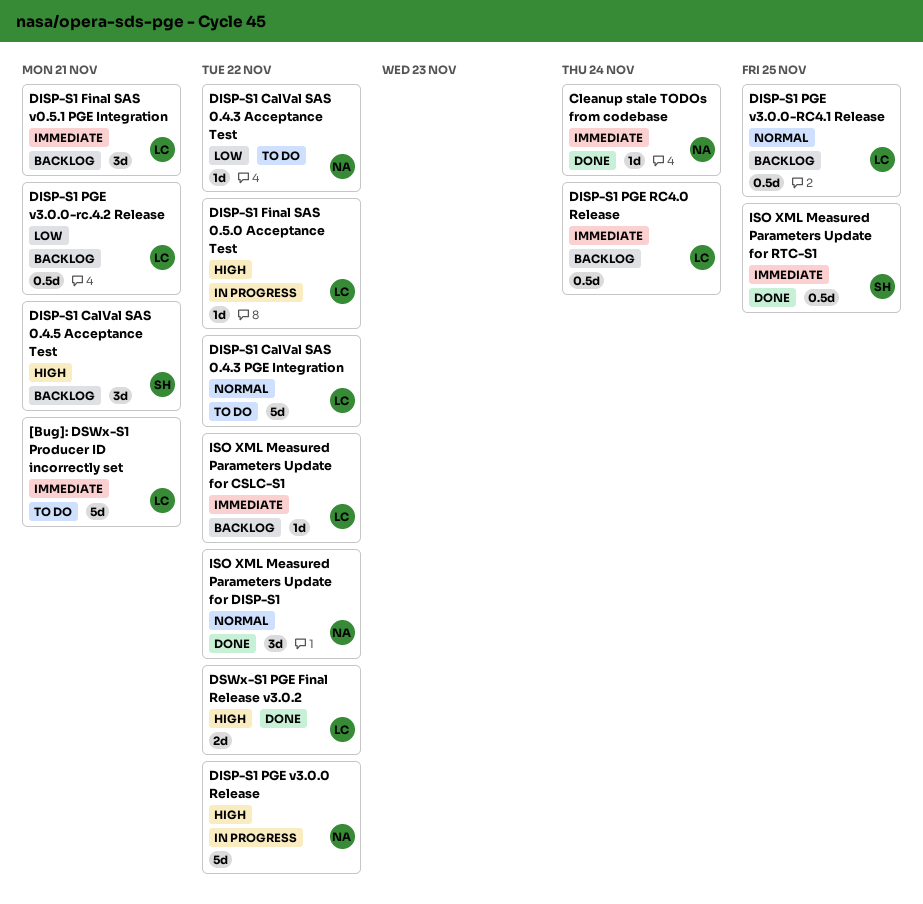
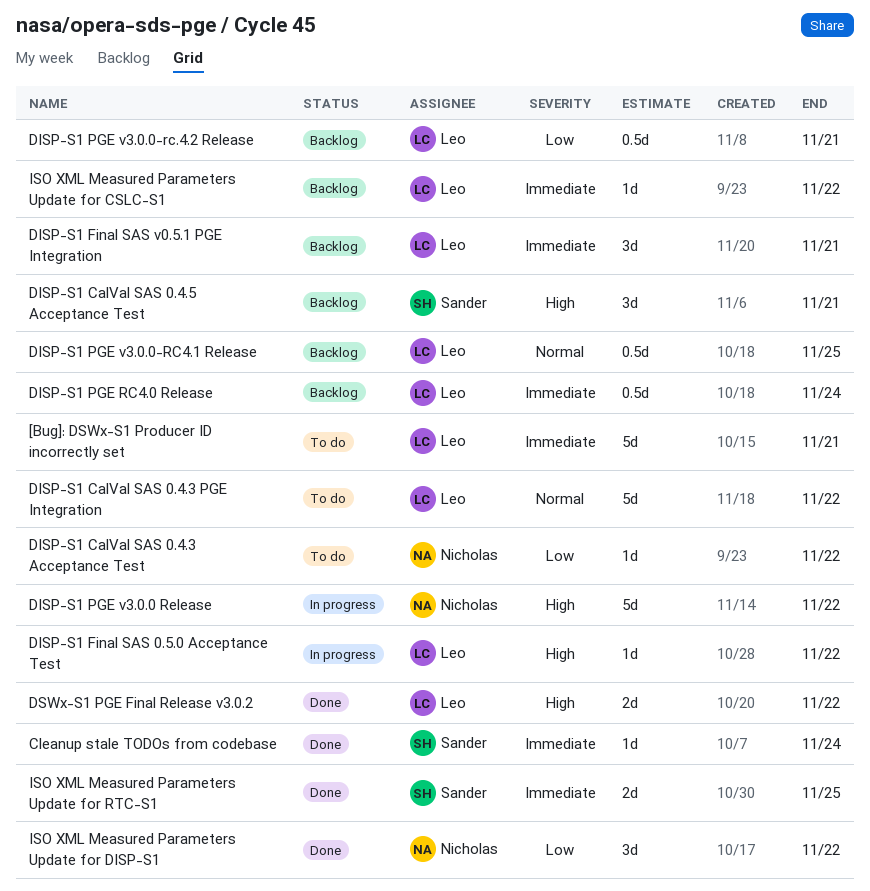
Cleanup stale TODOs from codebase, owner: Nicholas -> Sander
ISO XML Measured Parameters Update for DISP-S1, priority: Normal -> Low
ISO XML Measured Parameters Update for RTC-S1, estimate: 0.5d -> 2d

